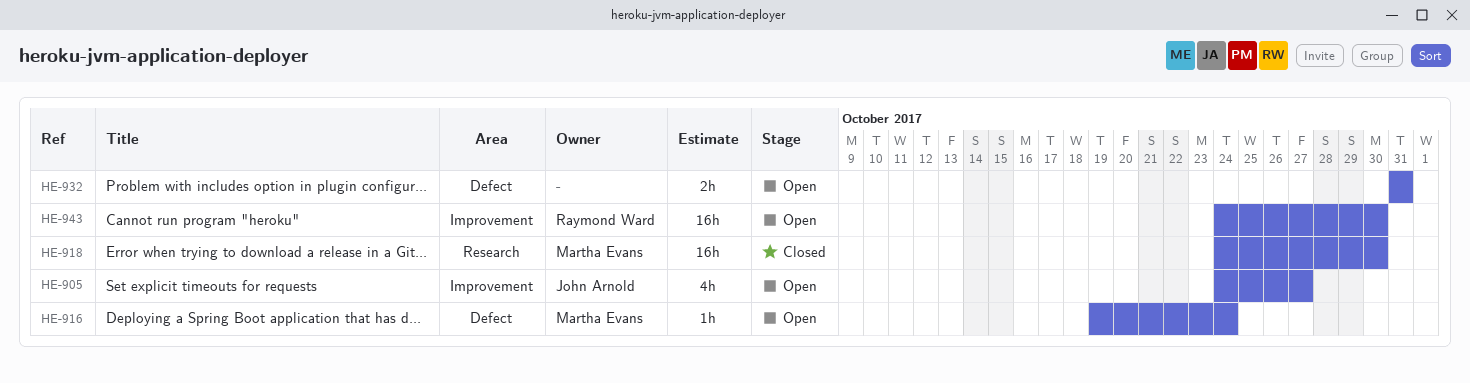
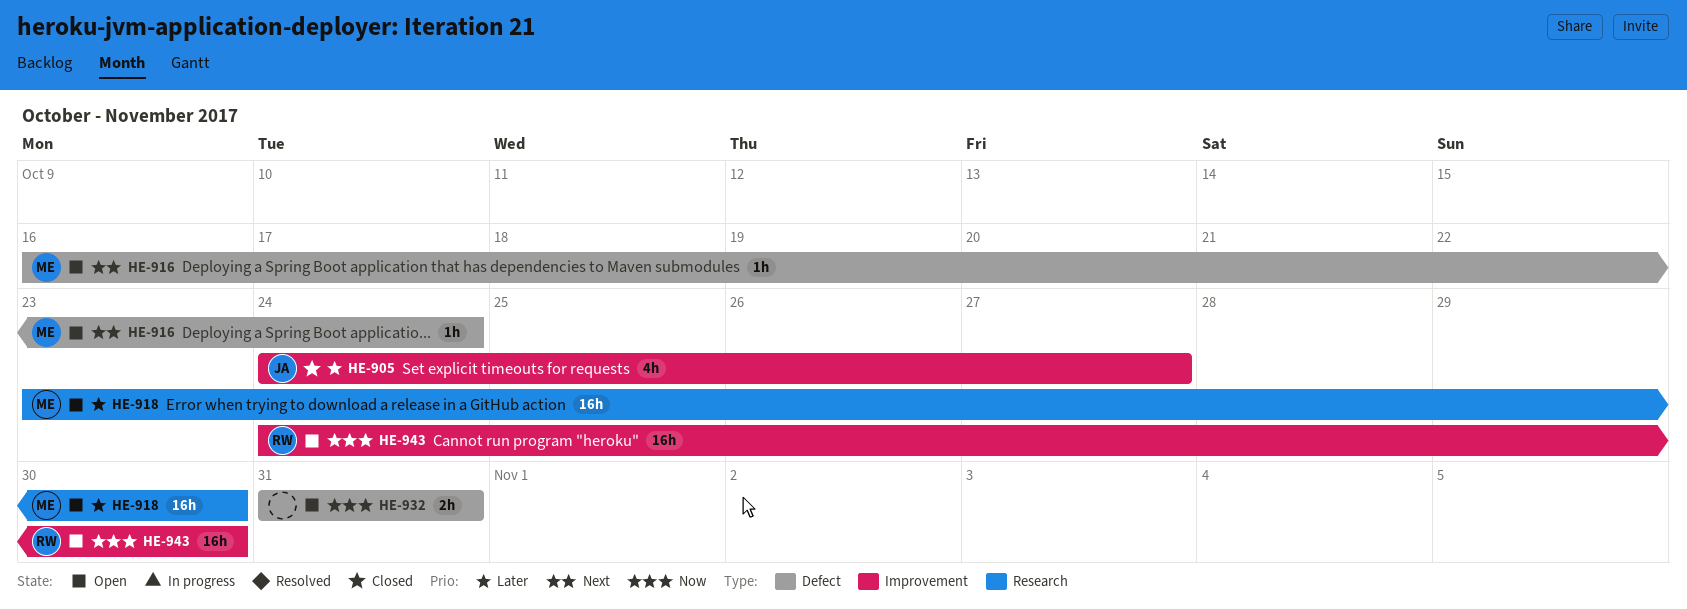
HE-905, status: Open -> Closed
HE-916, start: Oct 19 -> Oct 16
HE-918, status: Closed -> Open
HE-918, start: Oct 24 -> Oct 23

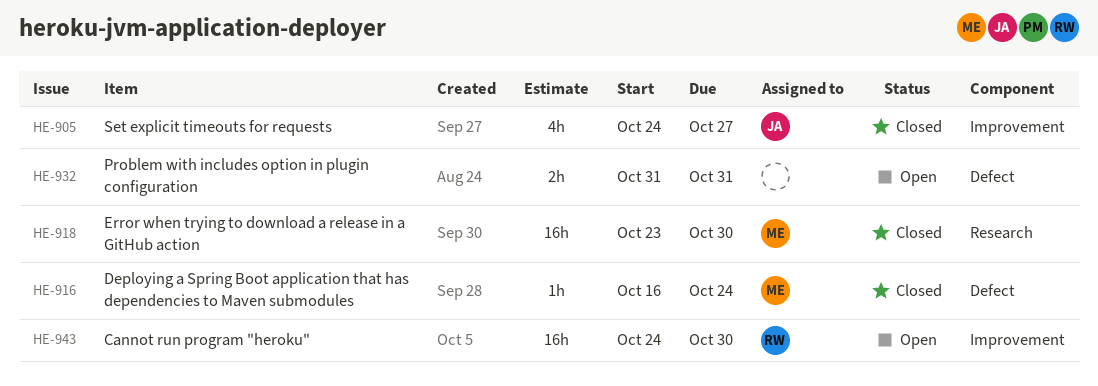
HE-916, status: Open -> Closed
HE-918, status: Open -> Closed

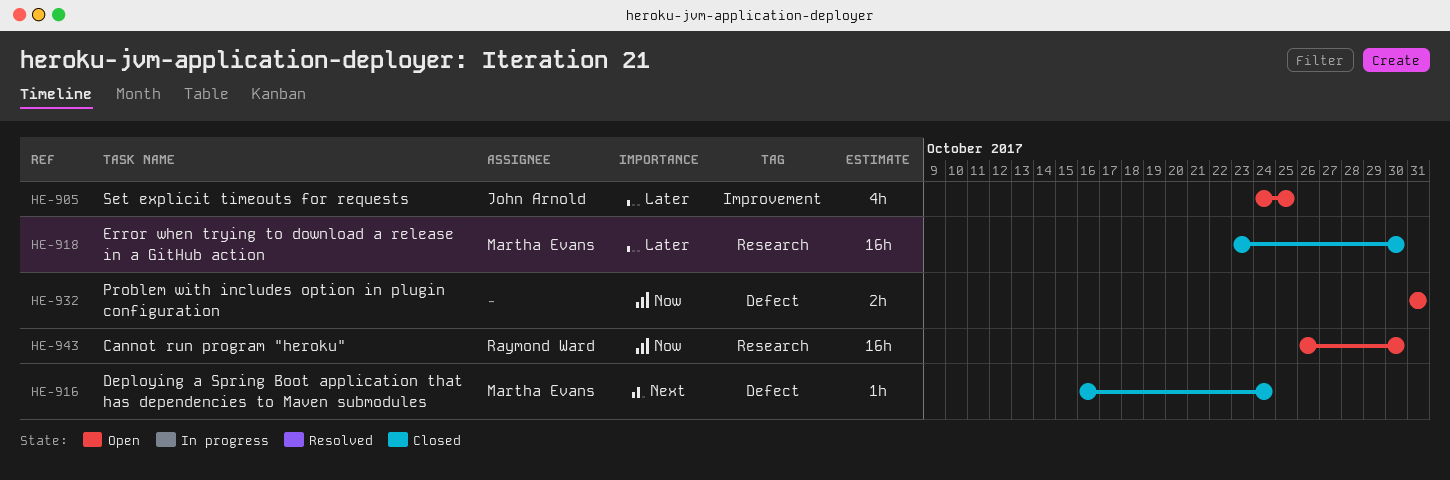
HE-905, status: Closed -> Open
HE-905, due: Oct 27 -> Oct 25
HE-943, label: Improvement -> Research
HE-943, start: Oct 24 -> Oct 26

